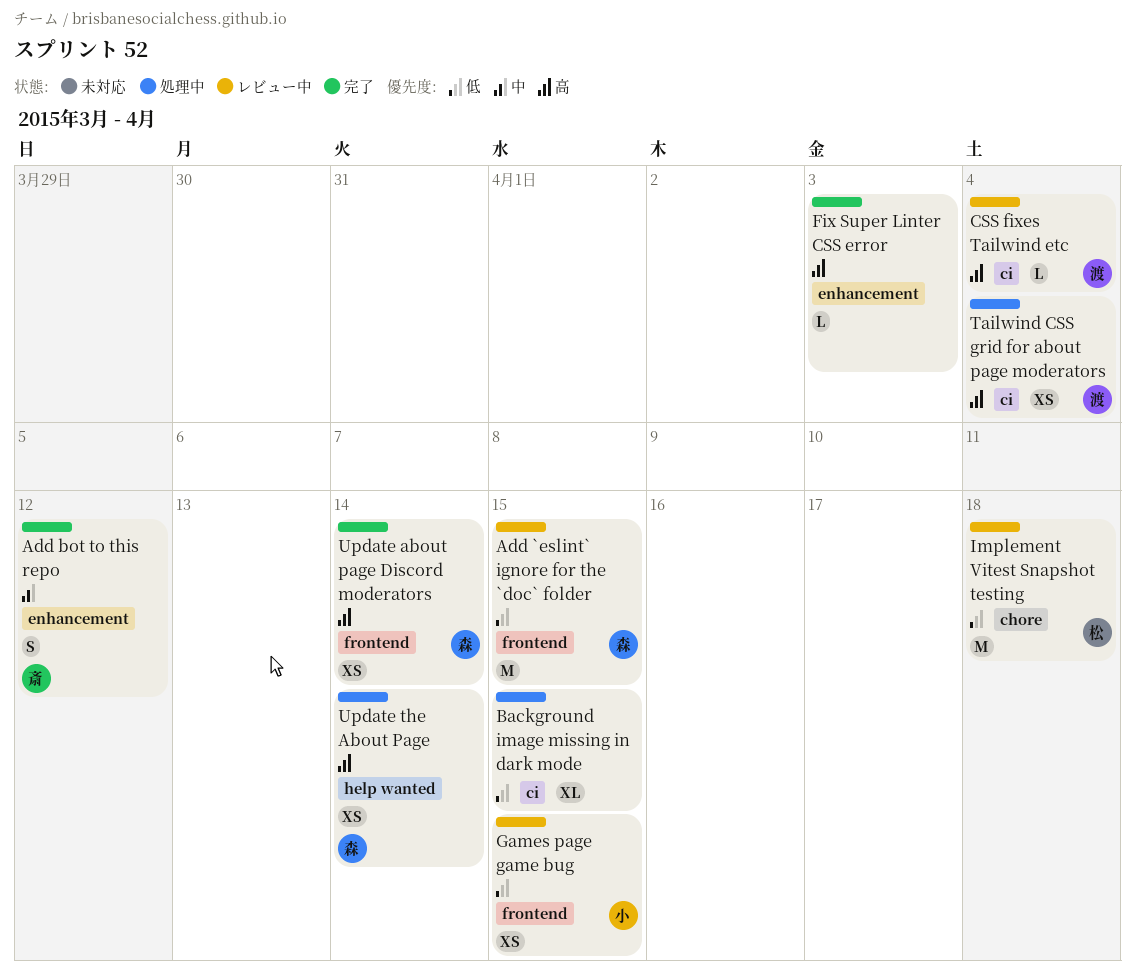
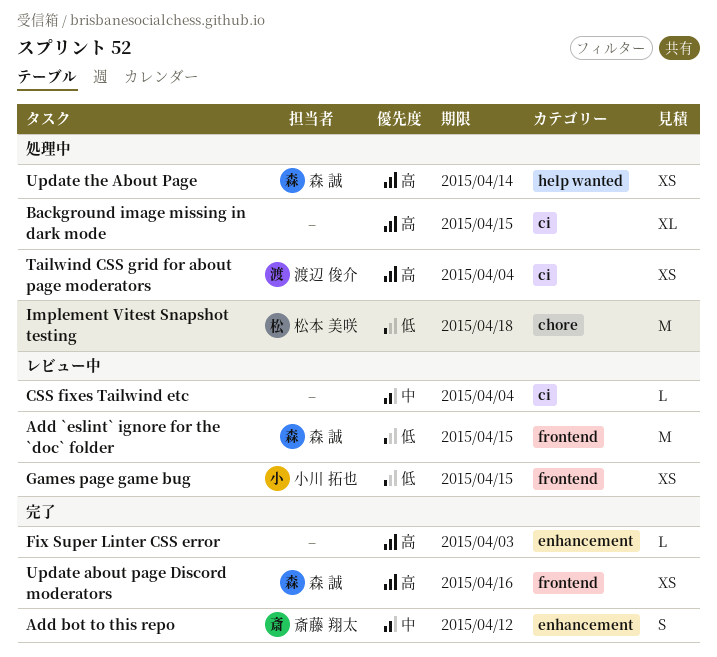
Background image missing in dark mode, priority: 低 -> 高
CSS fixes Tailwind etc, owner: 渡辺 俊介 -> none
CSS fixes Tailwind etc, priority: 高 -> 中
Implement Vitest Snapshot testing, status: レビュー中 -> 処理中
Update about page Discord moderators, due: Apr 14 -> Apr 16

